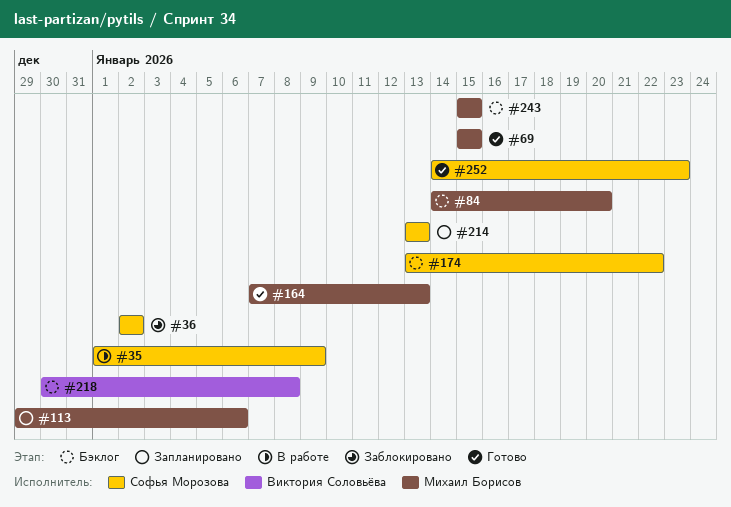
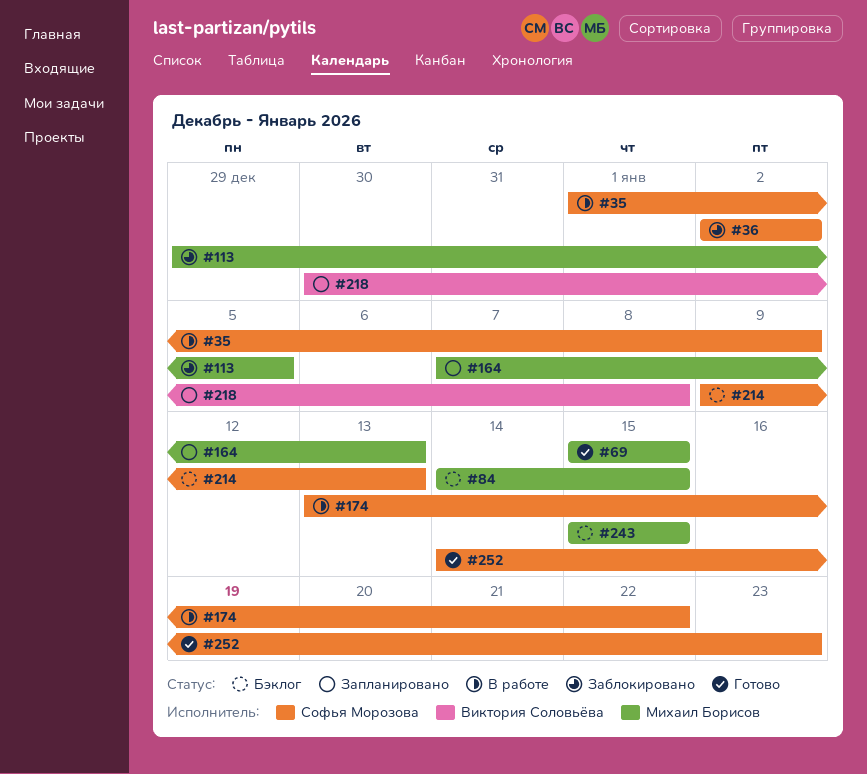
#84, due: Jan 20 -> Jan 15
#113, status: Запланировано -> Заблокировано
#113, due: Jan 6 -> Jan 5
#164, status: Готово -> Запланировано
#174, status: Бэклог -> В работе
#214, status: Запланировано -> Бэклог
#214, start: Jan 13 -> Jan 9
#218, status: Бэклог -> Запланировано

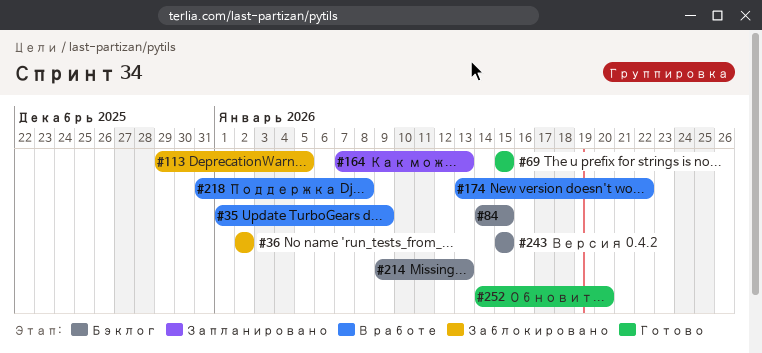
#218, status: Запланировано -> В работе
#218, start: Dec 30 -> Dec 31
#252, due: Jan 23 -> Jan 20

